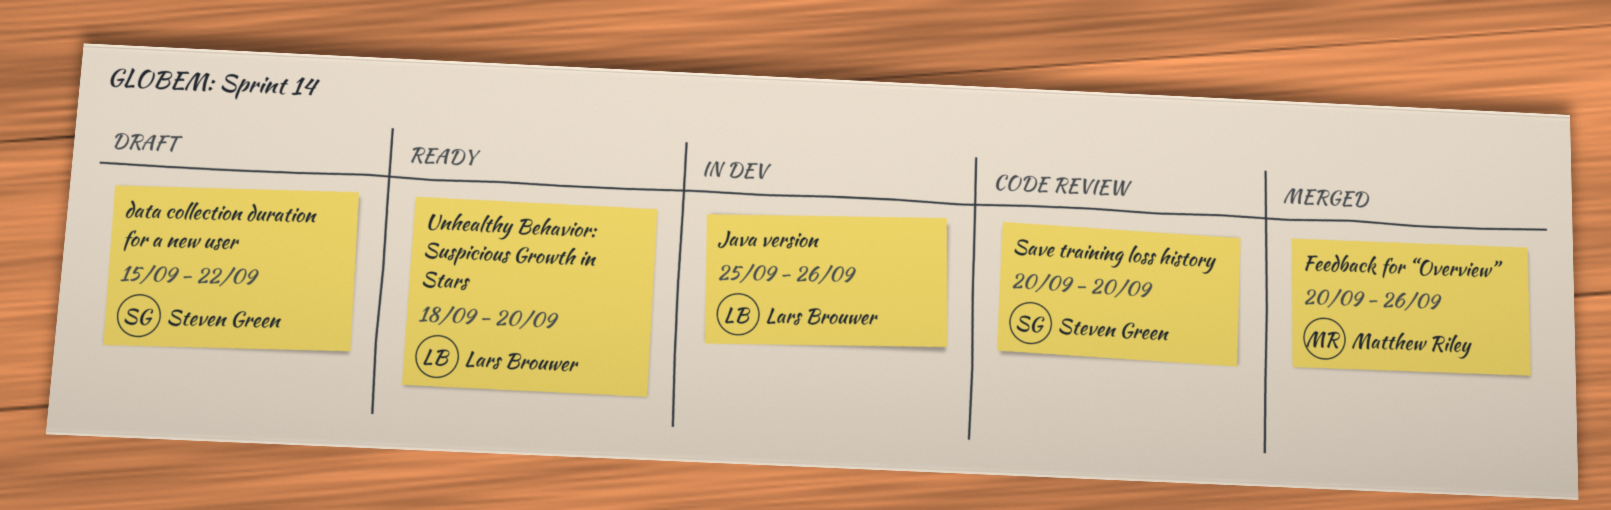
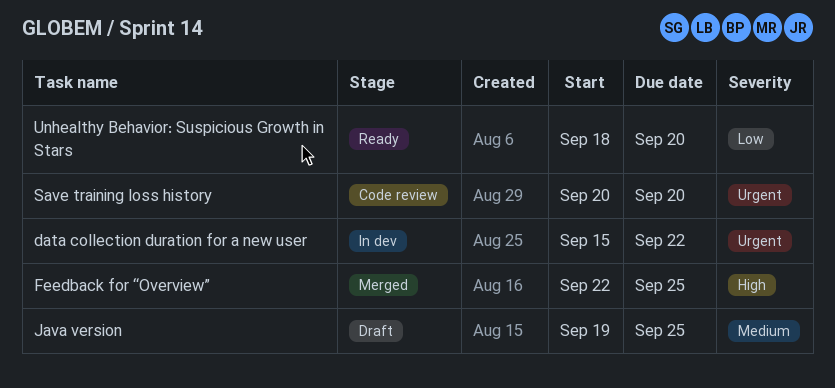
data collection duration for a new user, status: Draft -> In dev
Feedback for “Overview”, start: Sep 20 -> Sep 22
Feedback for “Overview”, due: Sep 26 -> Sep 25
Java version, status: In dev -> Draft
Java version, start: Sep 25 -> Sep 19
Java version, due: Sep 26 -> Sep 25

